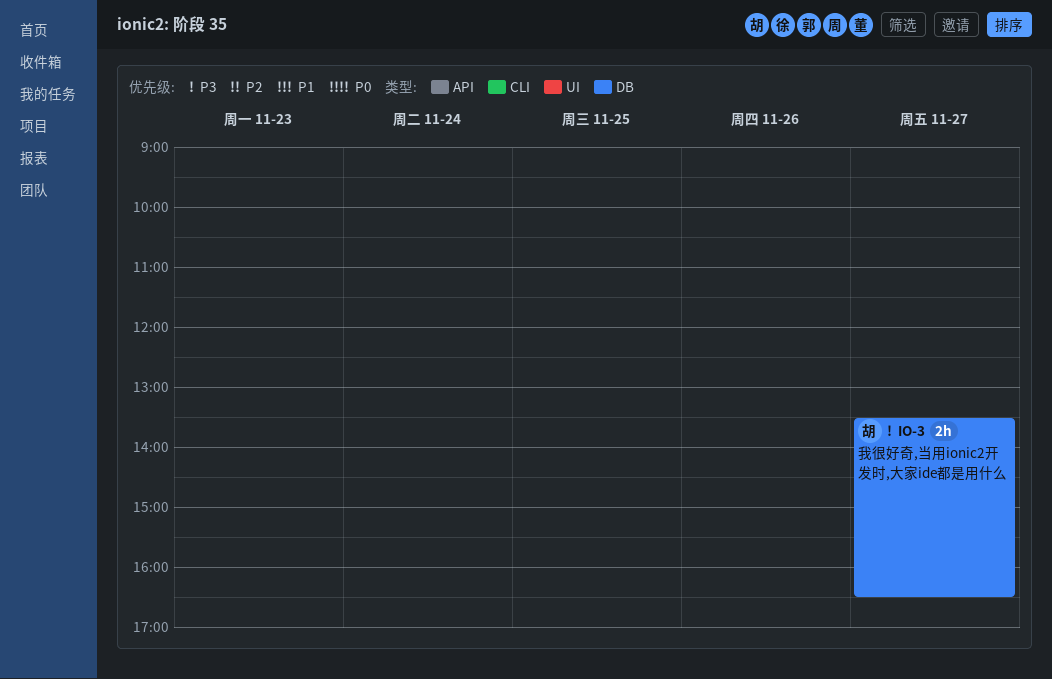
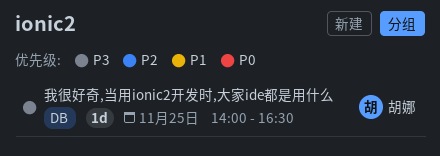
我很好奇,当用ionic2开发时,大家ide都是用什么, estimate: 2h -> 1d
我很好奇,当用ionic2开发时,大家ide都是用什么, day: Nov 27 -> Nov 25
我很好奇,当用ionic2开发时,大家ide都是用什么, begins: 13:30 -> 14:00

